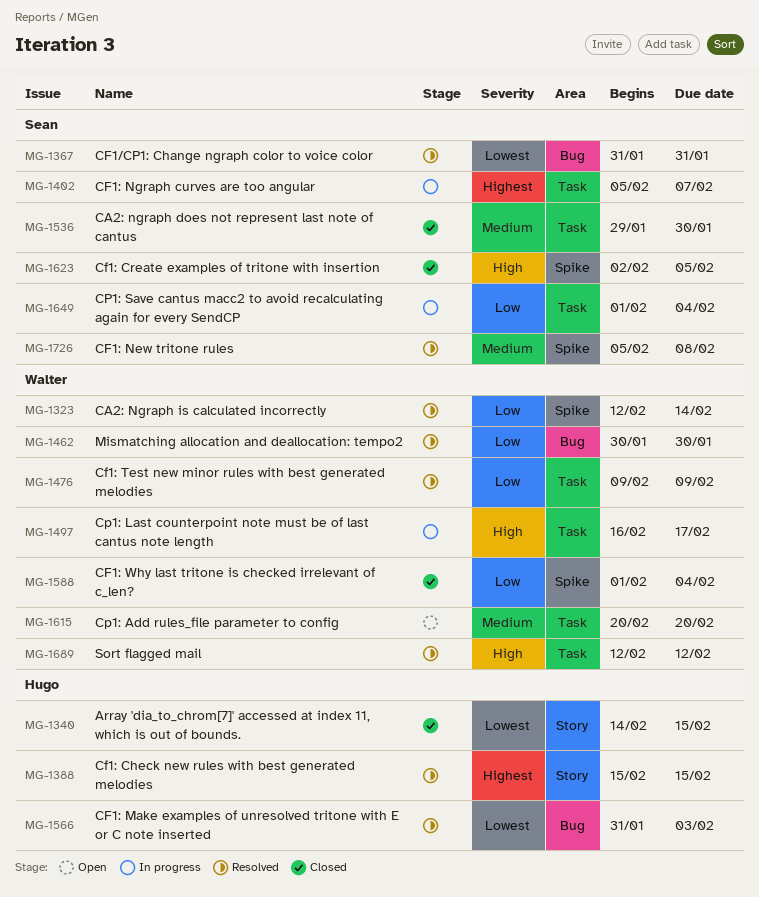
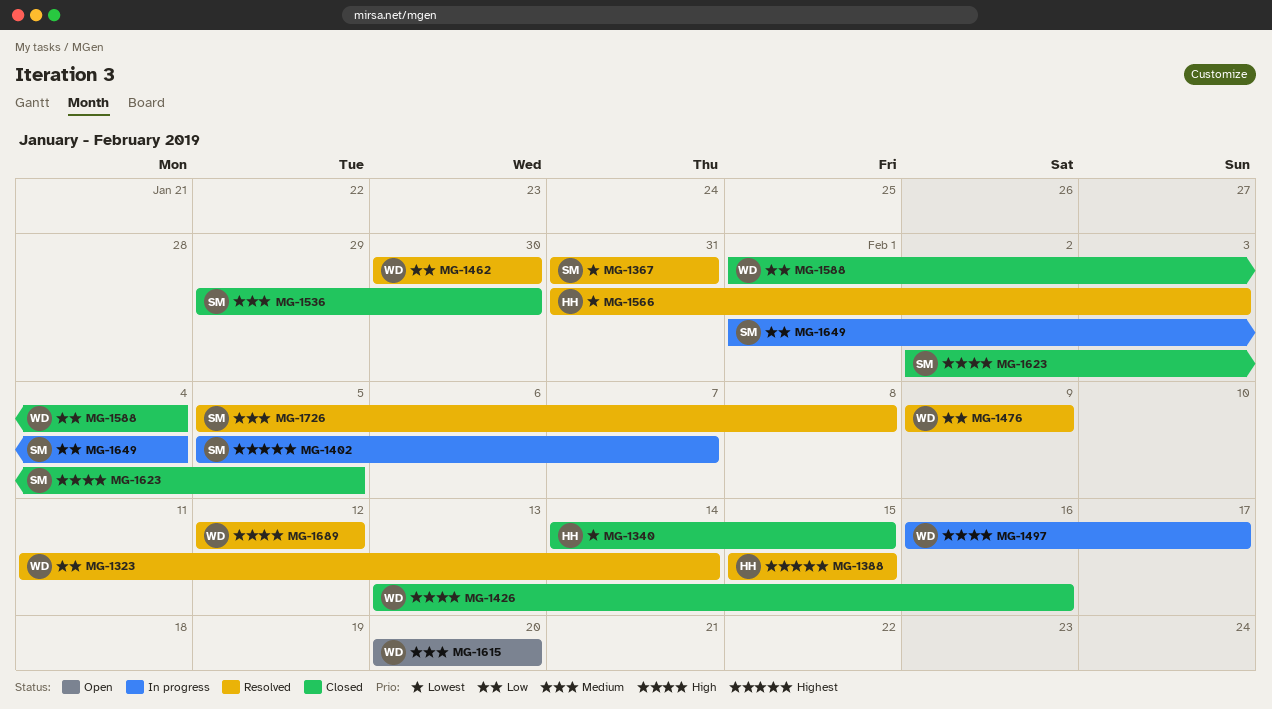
MG-1323, start: Feb 12 -> Feb 11
MG-1426: none -> present

